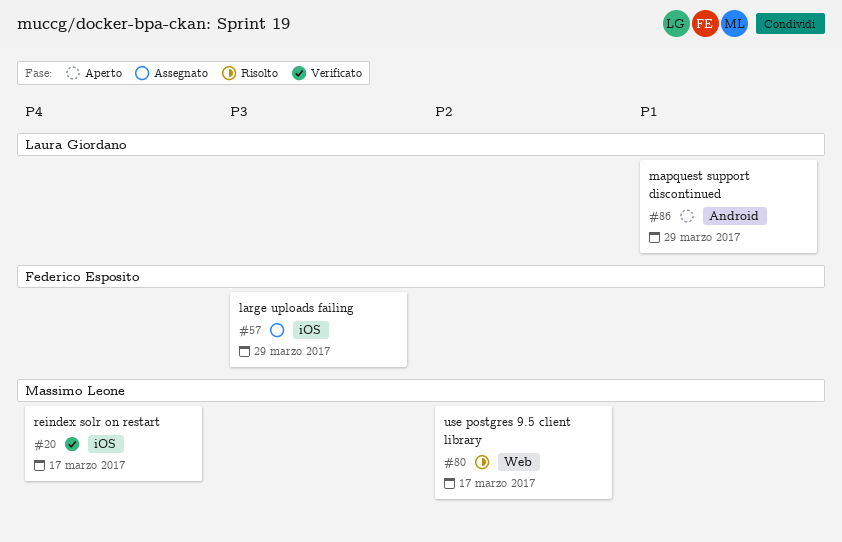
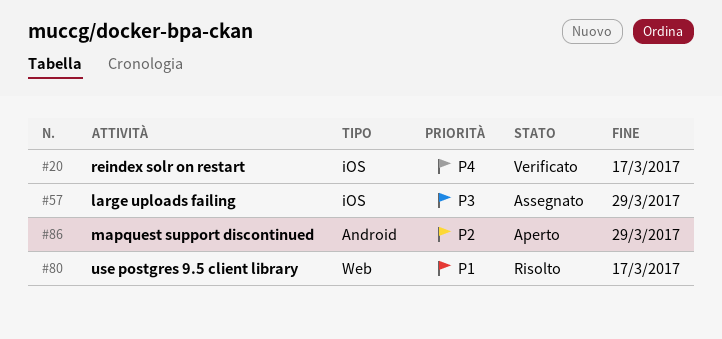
#80, priority: P2 -> P1
#86, priority: P1 -> P2

